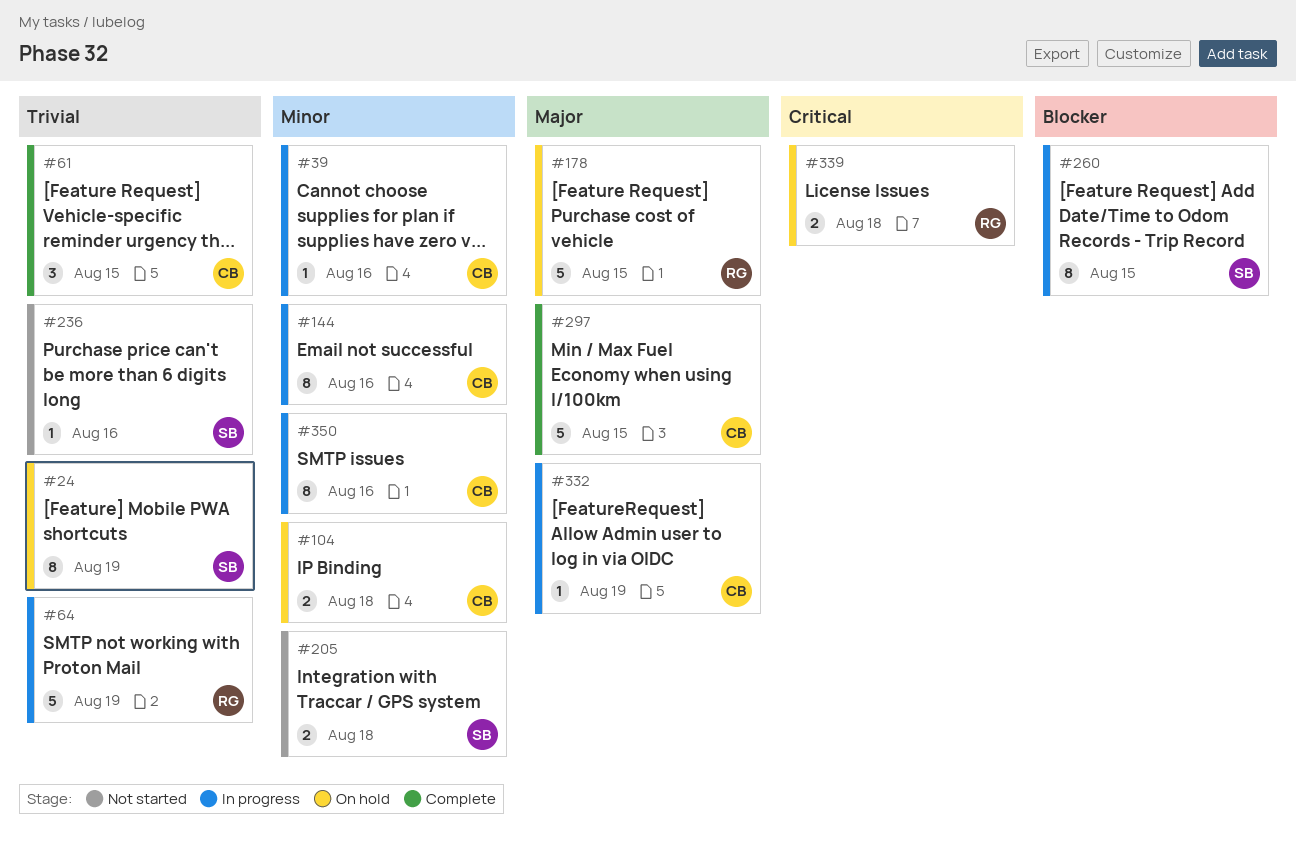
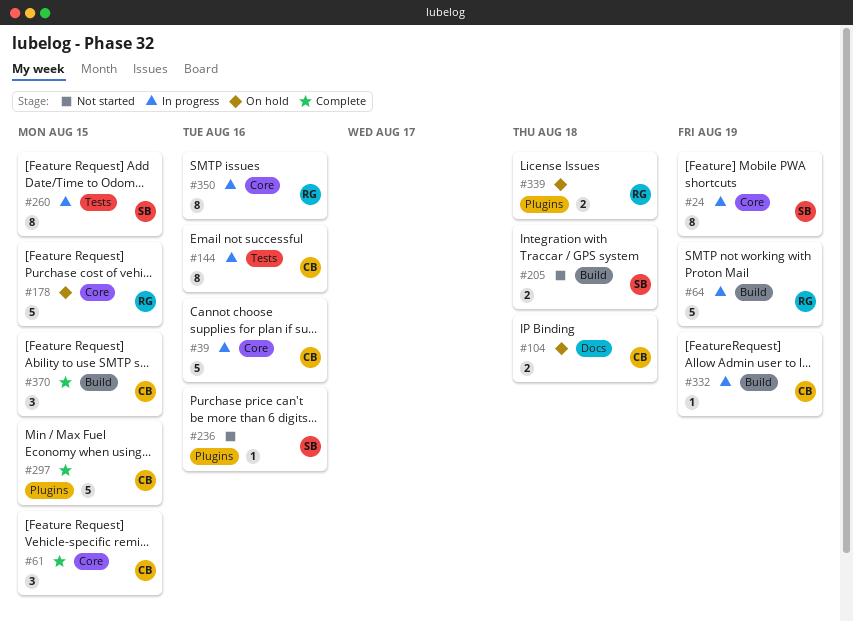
#24, status: On hold -> In progress
#39, estimate: 1 -> 5
#350, owner: CB -> RG
#370: none -> present

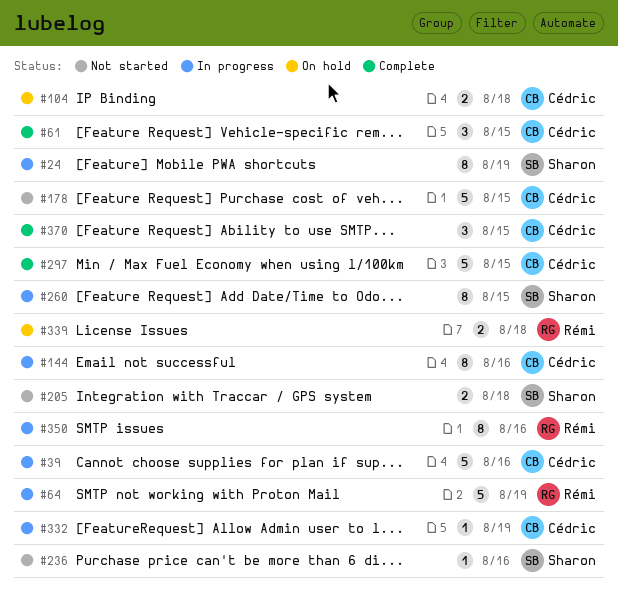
#178, status: On hold -> Not started
#178, owner: Rémi -> Cédric

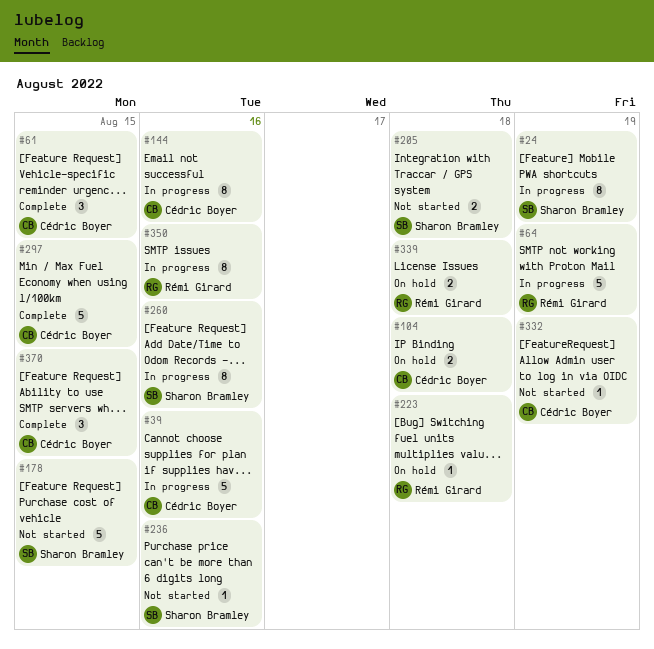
#178, owner: Cédric Boyer -> Sharon Bramley
#223: none -> present
#260, due: Aug 15 -> Aug 16
#332, status: In progress -> Not started

